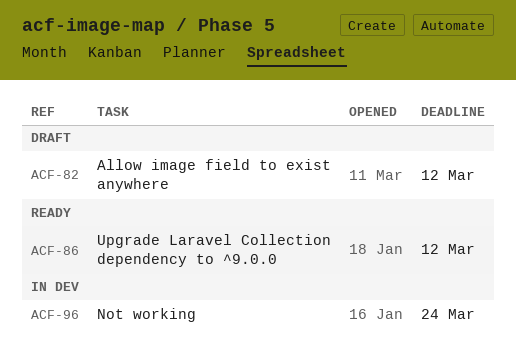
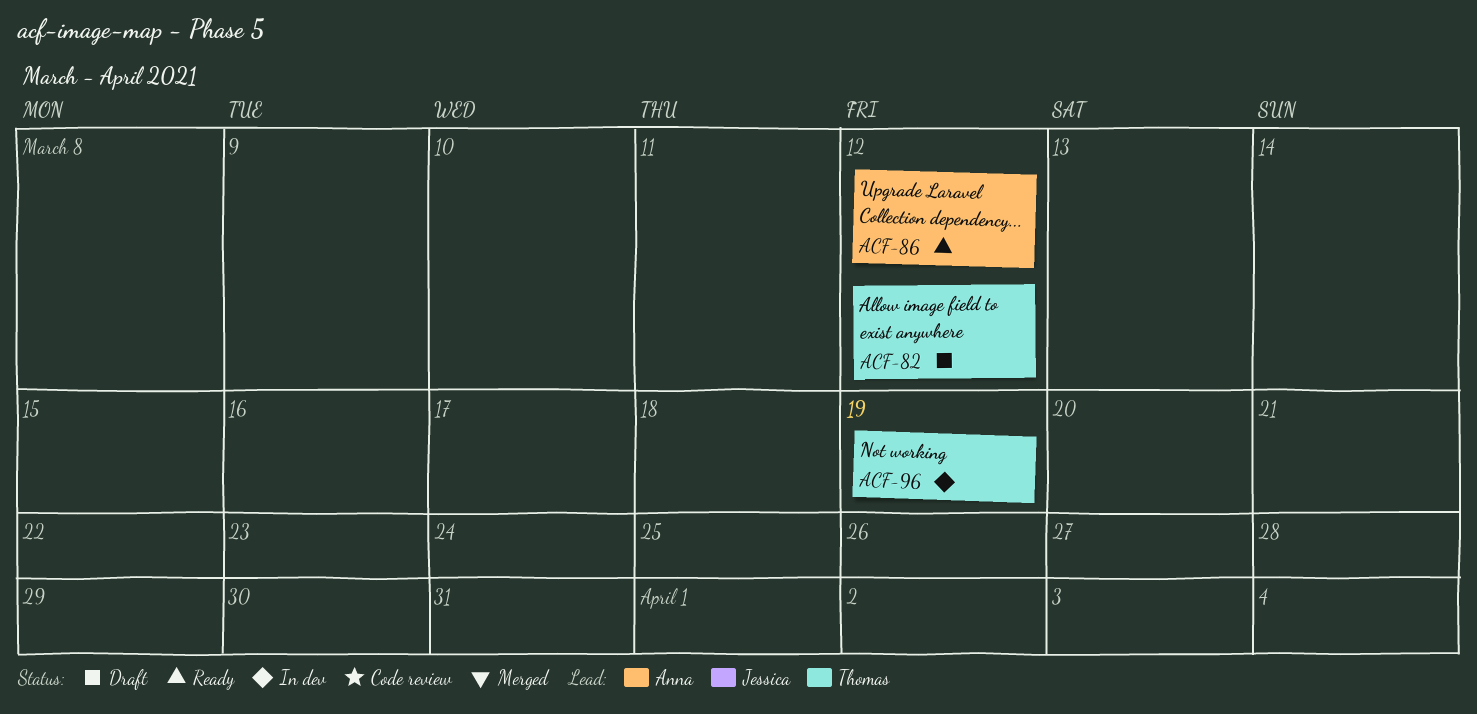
ACF-96, due: Mar 24 -> Mar 19

